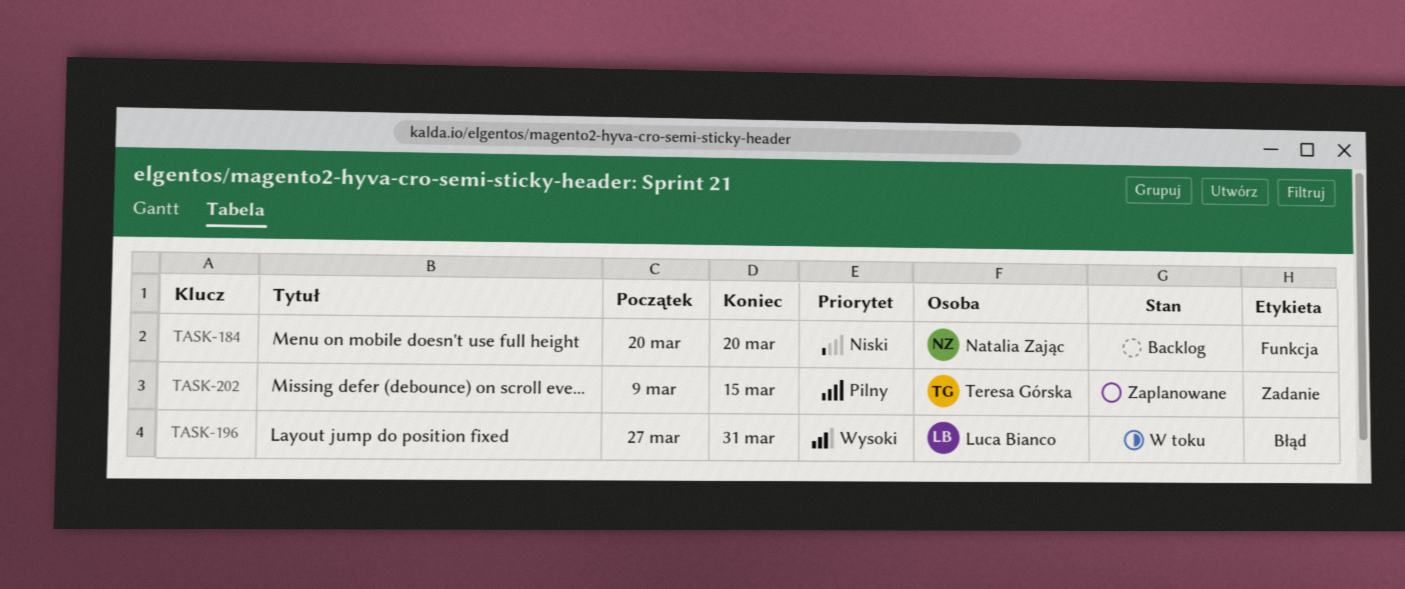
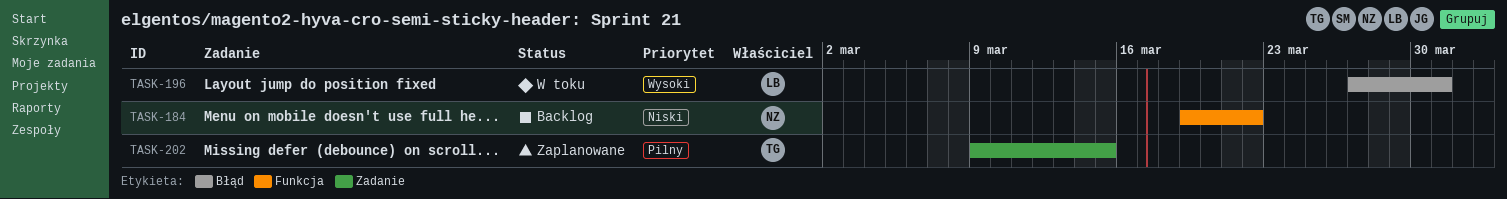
TASK-184, start: Mar 20 -> Mar 19
TASK-184, due: Mar 20 -> Mar 22

